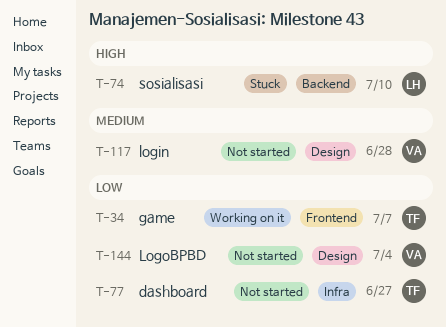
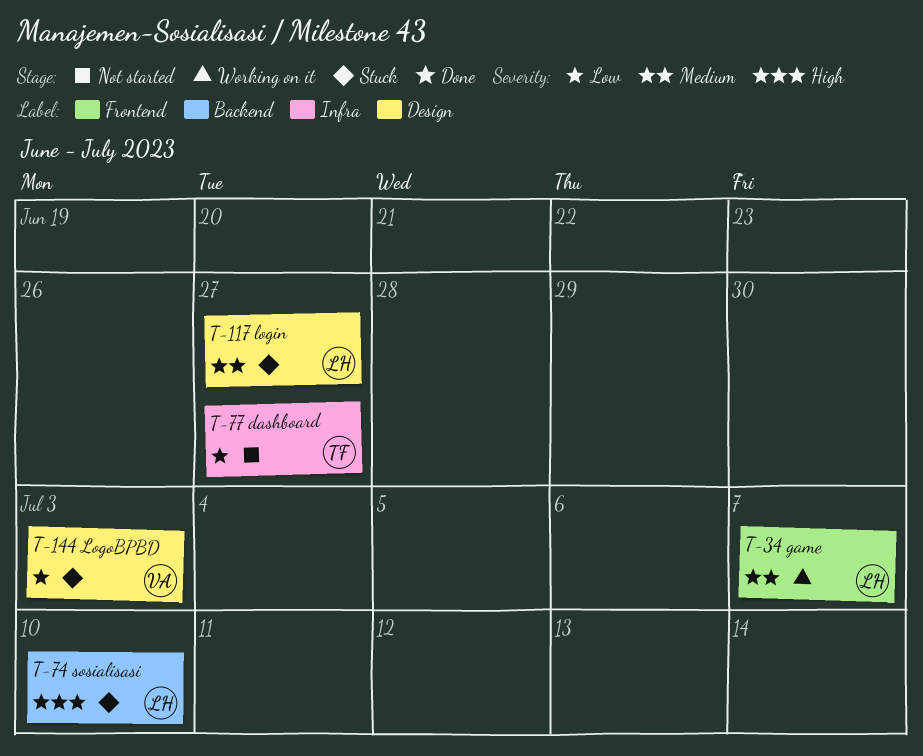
T-34, owner: TF -> LH
T-34, priority: Low -> Medium
T-117, status: Not started -> Stuck
T-117, owner: VA -> LH
T-117, due: Jun 28 -> Jun 27
T-144, status: Not started -> Stuck
T-144, due: Jul 4 -> Jul 3

